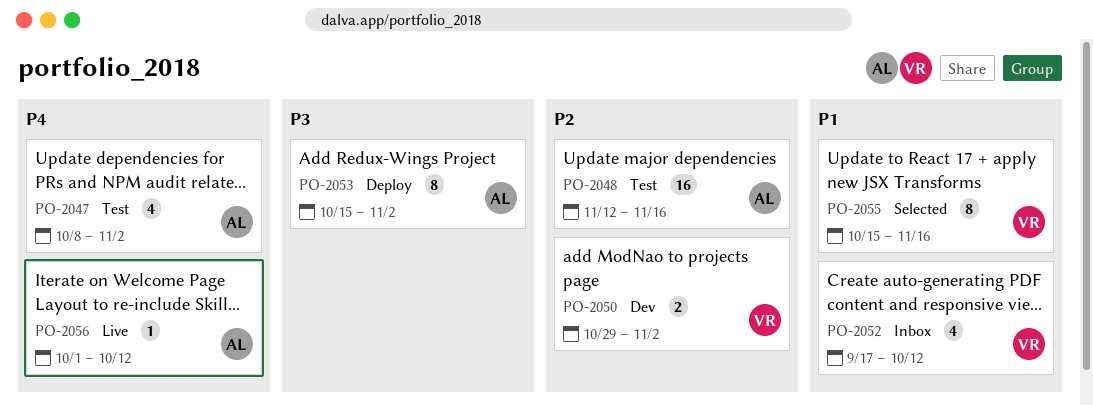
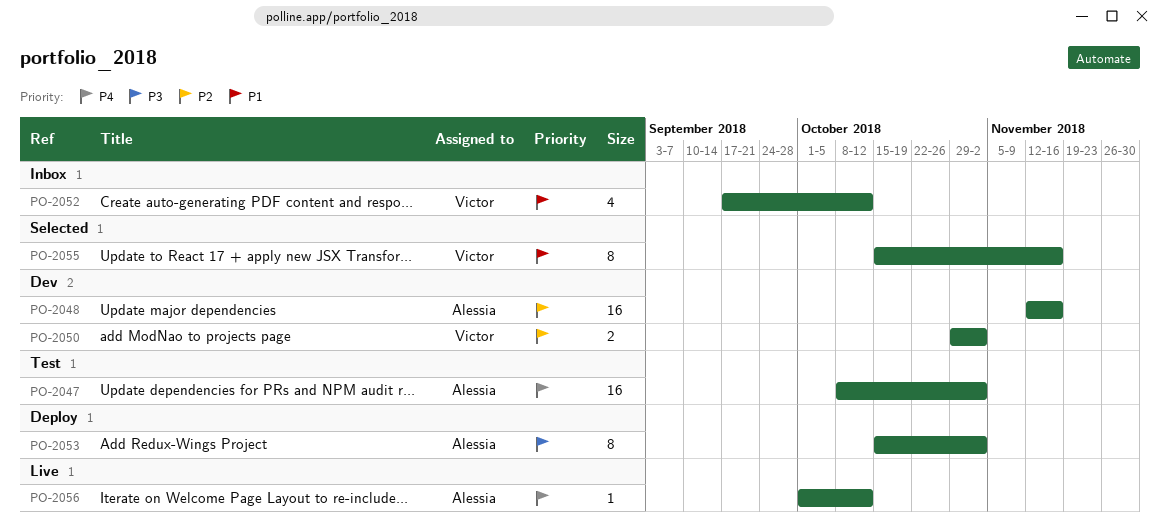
PO-2047, estimate: 4 -> 16
PO-2048, status: Test -> Dev

